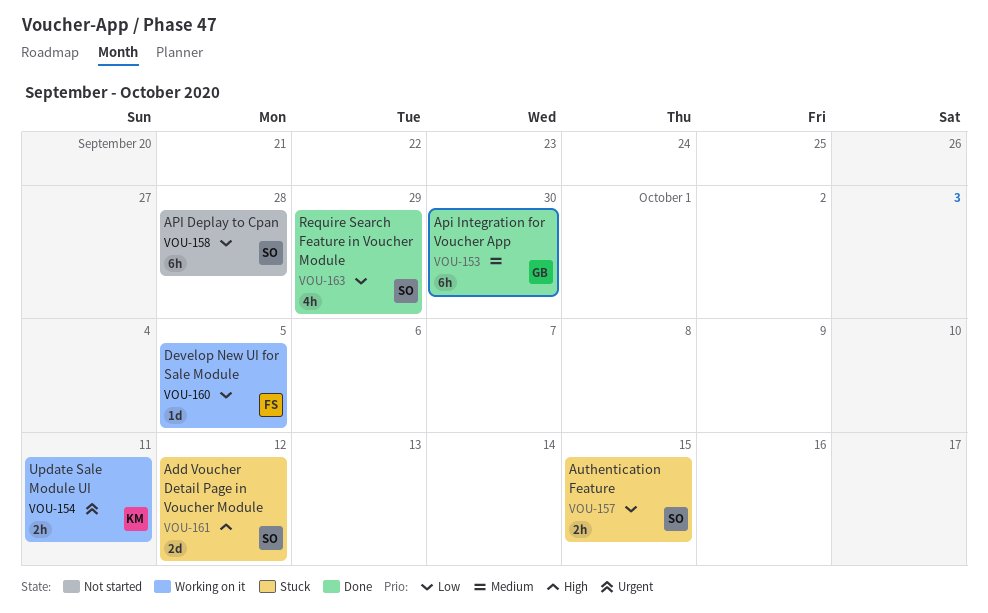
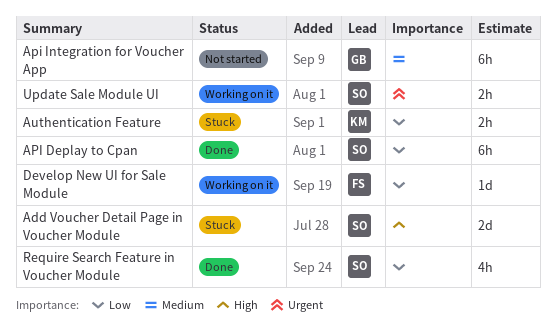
API Deplay to Cpan, status: Not started -> Done
Api Integration for Voucher App, status: Done -> Not started
Authentication Feature, owner: SO -> KM
Update Sale Module UI, owner: KM -> SO

